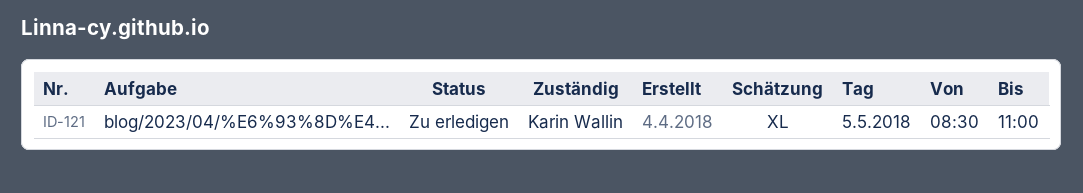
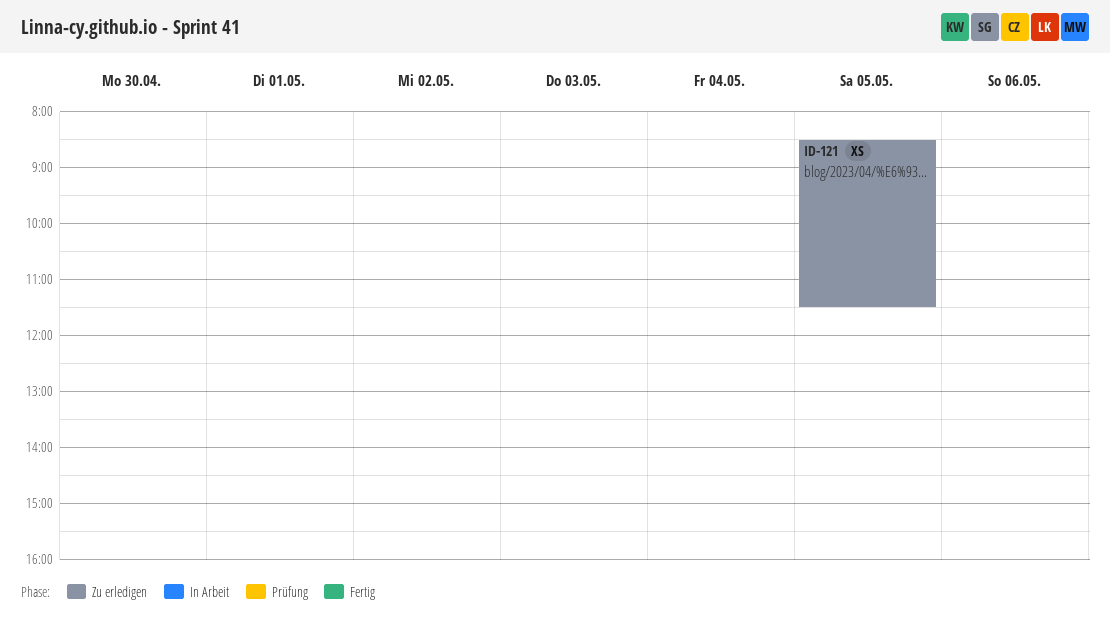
ID-121, estimate: XL -> XS
ID-121, ends: 11:00 -> 11:30

